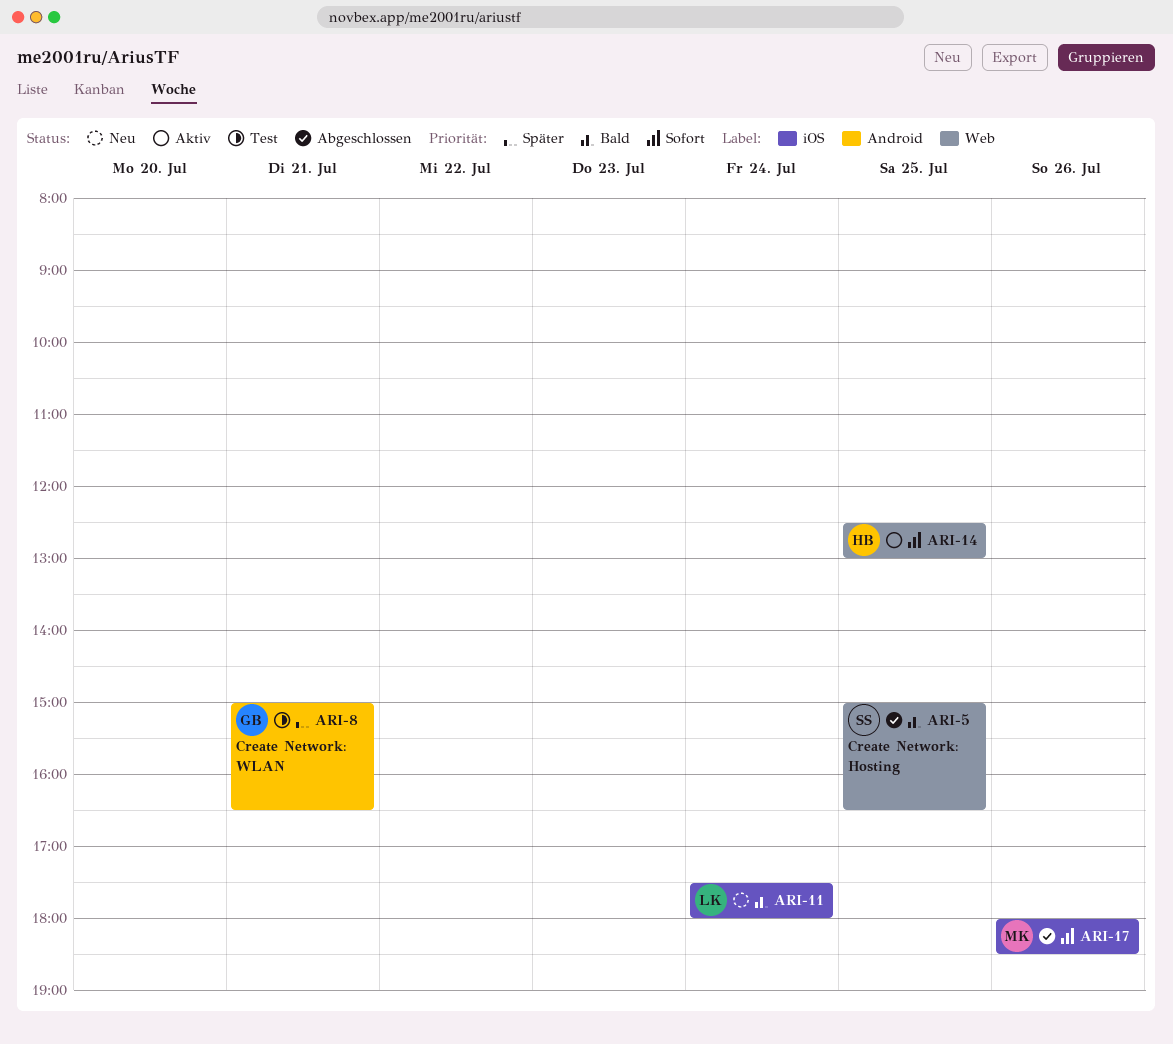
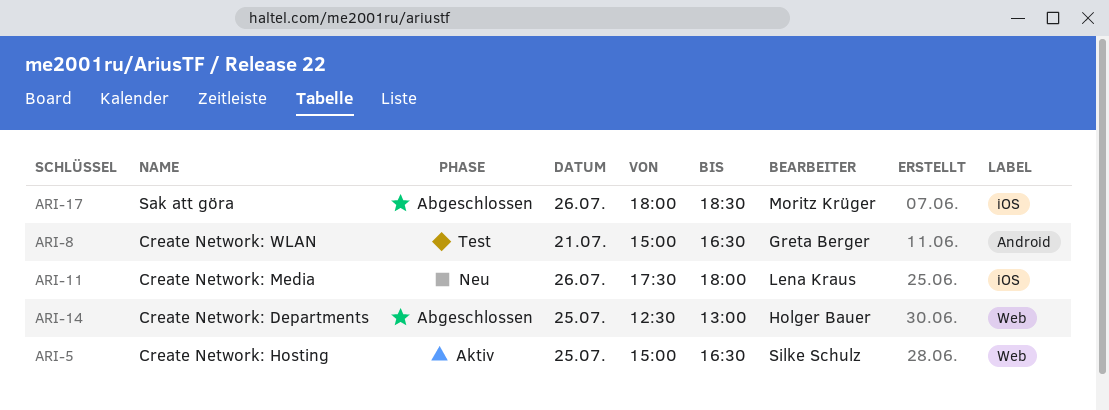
ARI-5, status: Abgeschlossen -> Aktiv
ARI-11, day: Jul 24 -> Jul 26
ARI-14, status: Aktiv -> Abgeschlossen

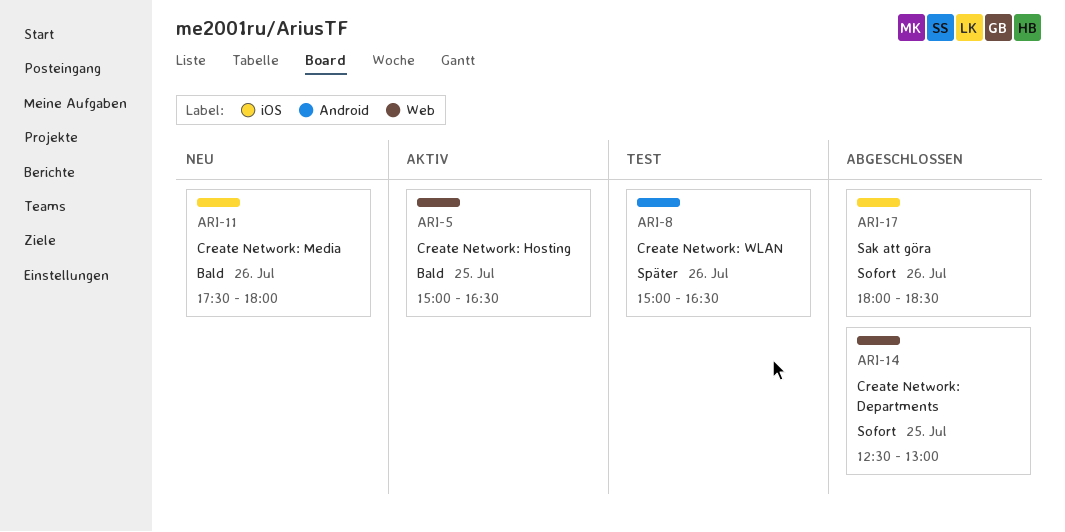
ARI-8, day: Jul 21 -> Jul 26

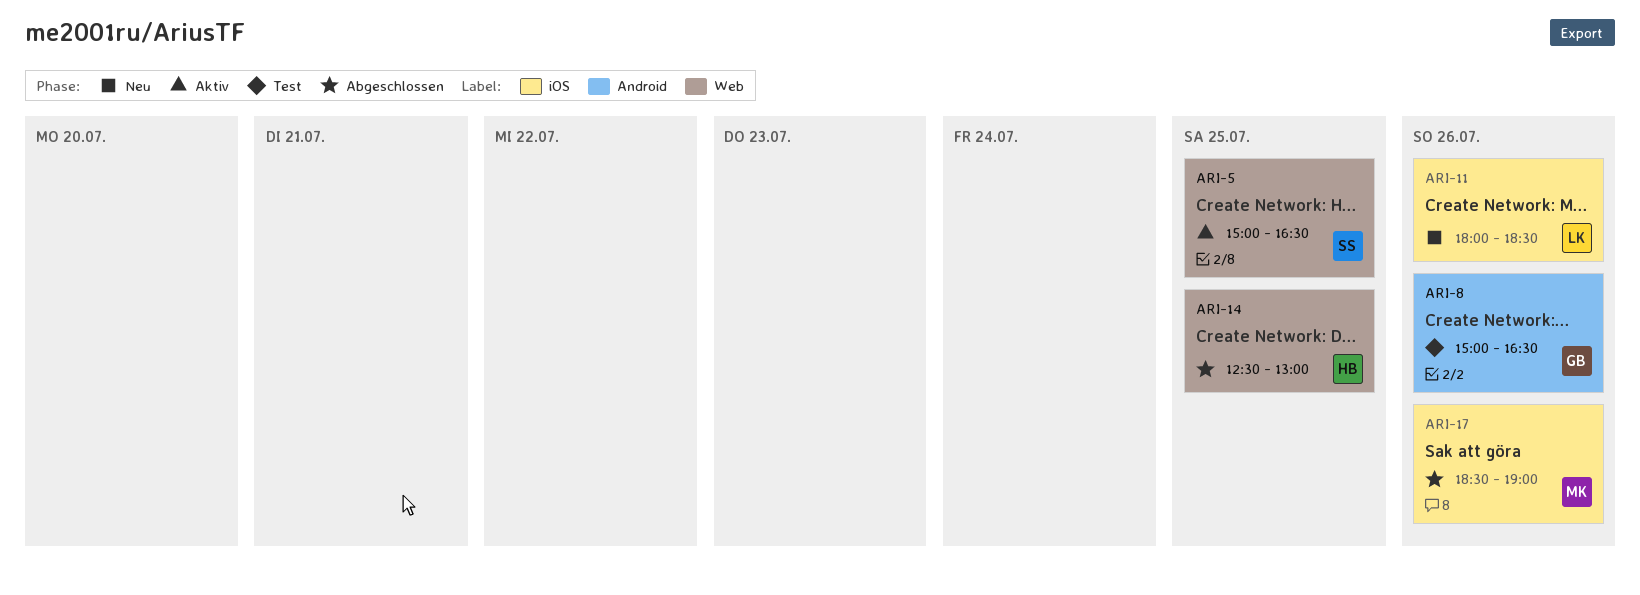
ARI-11, begins: 17:30 -> 18:00
ARI-11, ends: 18:00 -> 18:30
ARI-17, begins: 18:00 -> 18:30
ARI-17, ends: 18:30 -> 19:00

